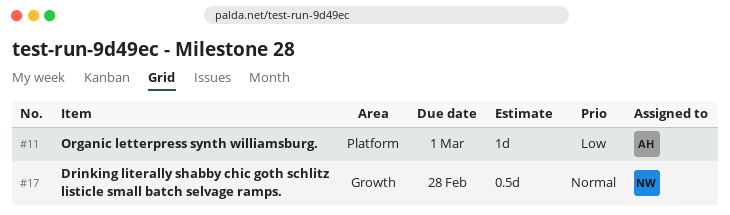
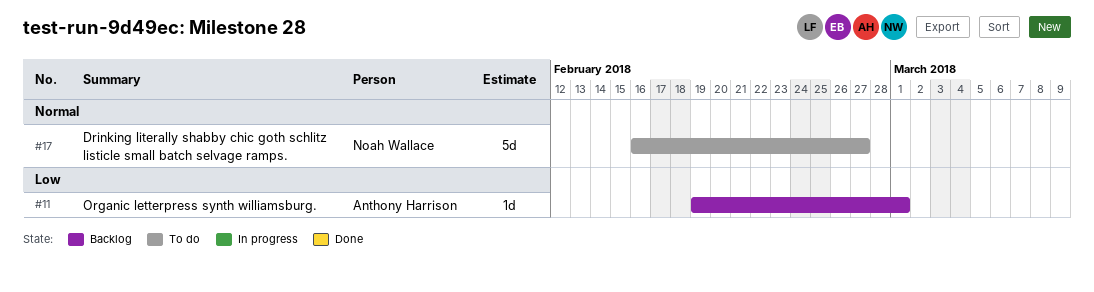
#17, estimate: 0.5d -> 5d
#17, due: Feb 28 -> Feb 27

